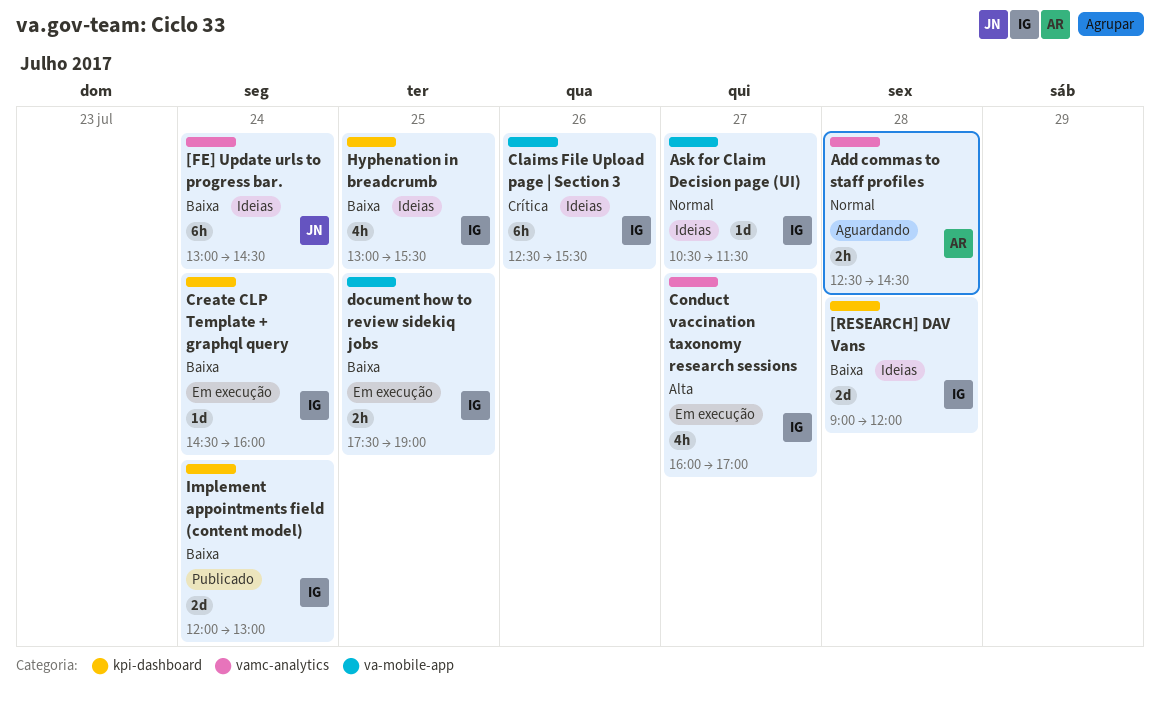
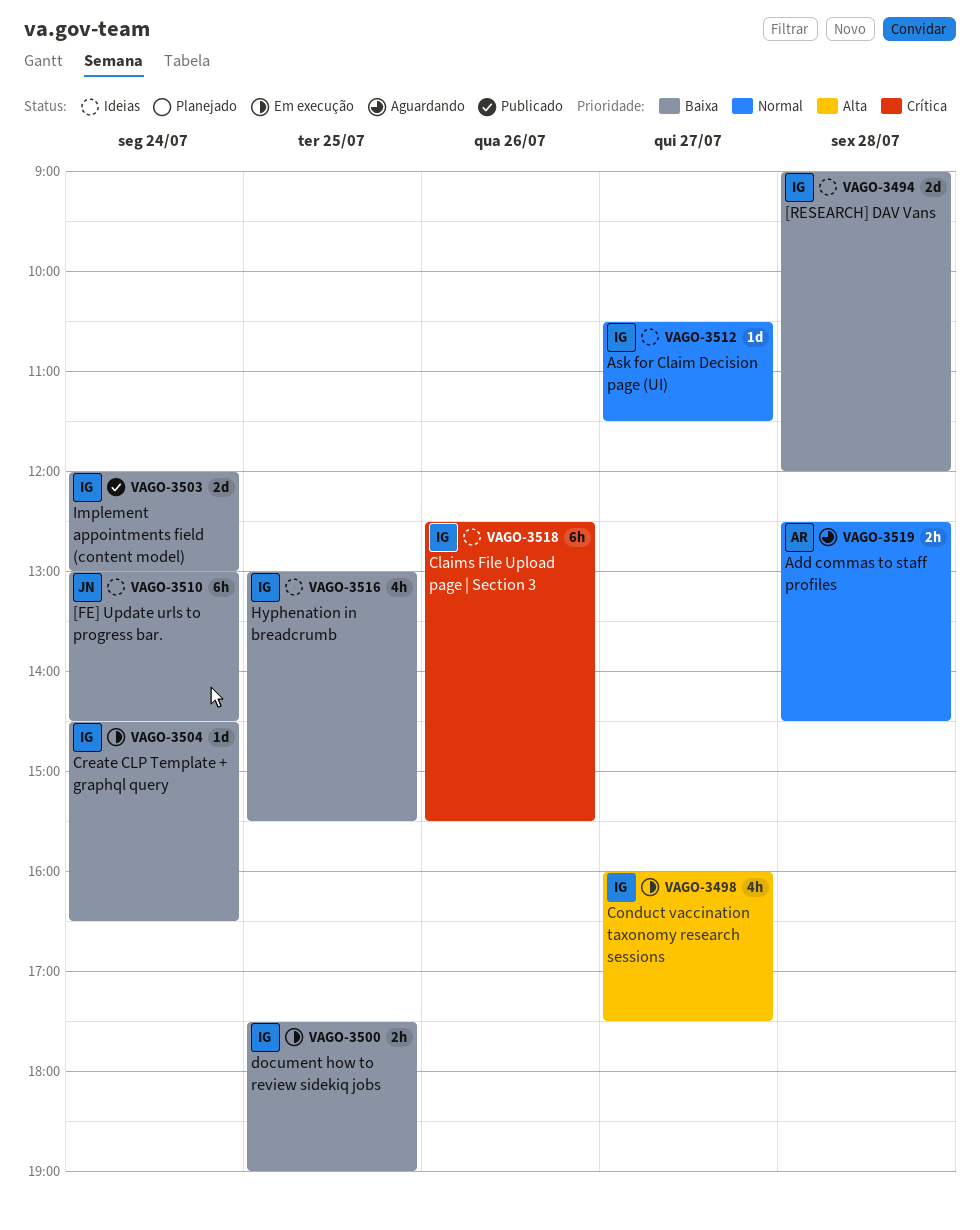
Conduct vaccination taxonomy research sessions, ends: 17:00 -> 17:30
Create CLP Template + graphql query, ends: 16:00 -> 16:30

